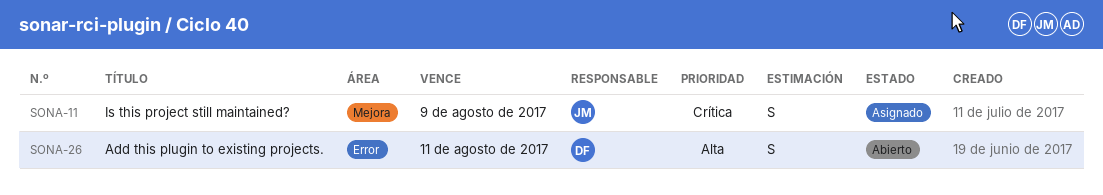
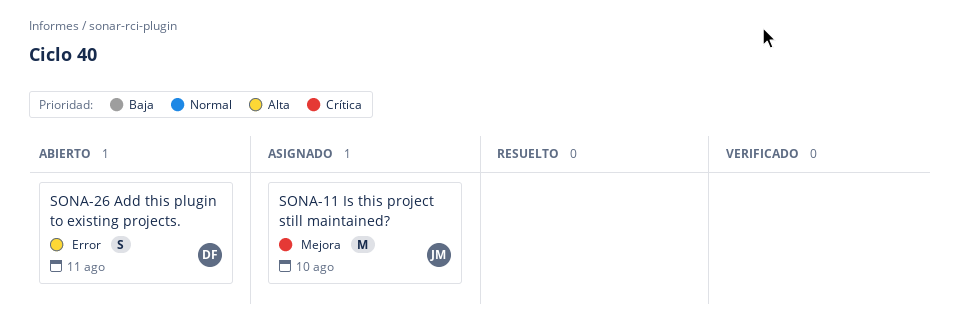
SONA-11, estimate: S -> M
SONA-11, due: Aug 9 -> Aug 10

